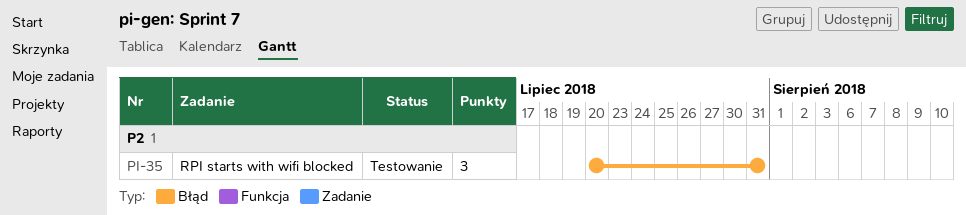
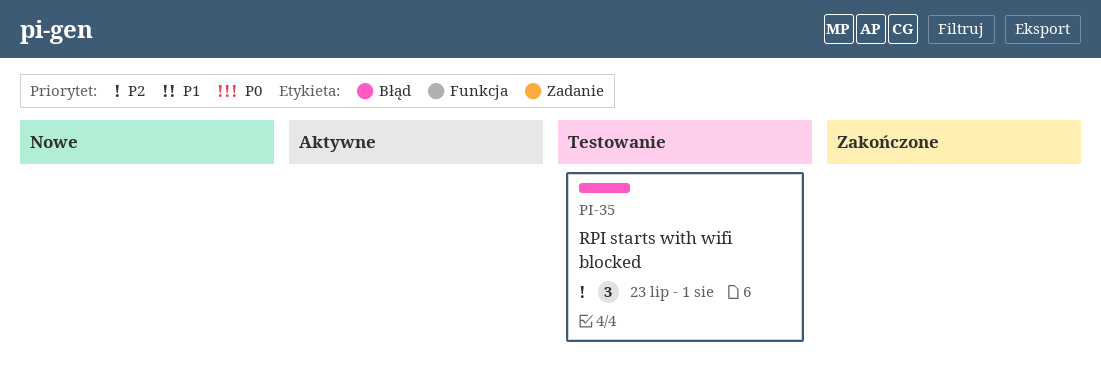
PI-35, start: Jul 20 -> Jul 23
PI-35, due: Jul 31 -> Aug 1

